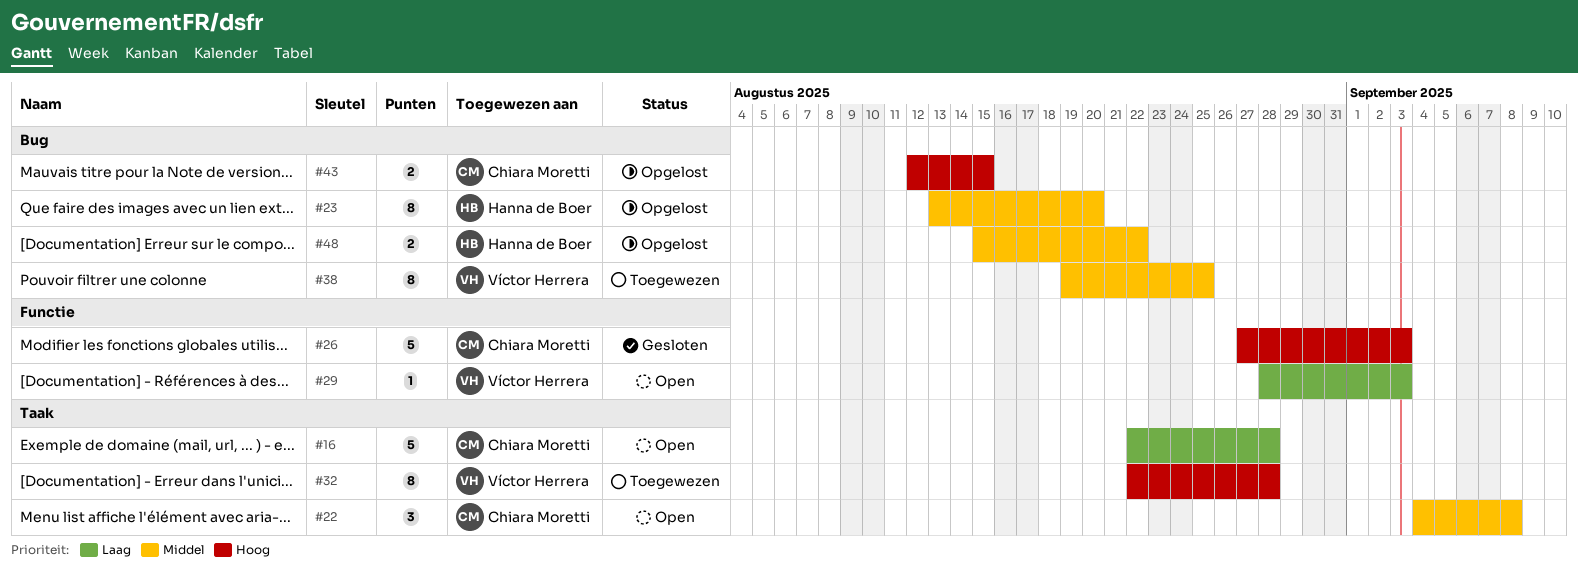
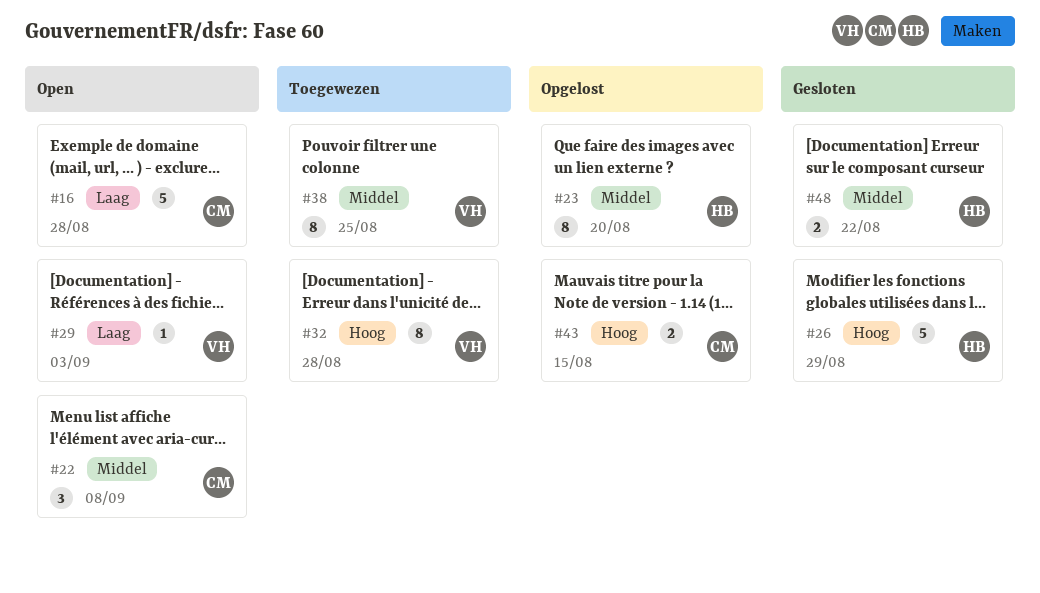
#26, owner: Chiara Moretti -> Hanna de Boer
#26, due: Sep 3 -> Aug 29
#48, status: Opgelost -> Gesloten

